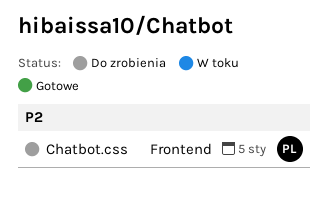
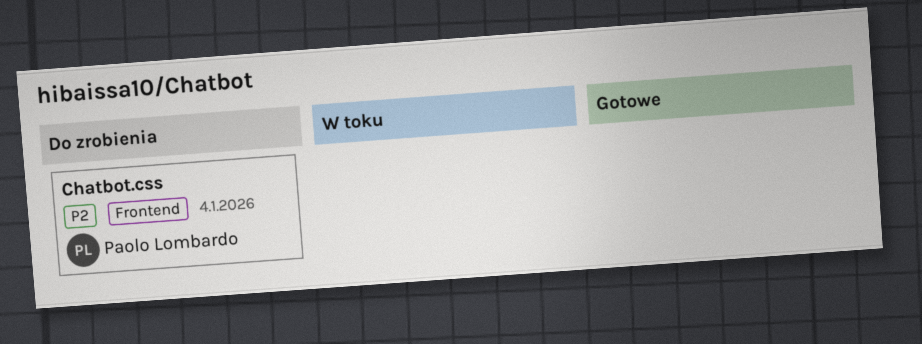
Chatbot.css, due: Jan 5 -> Jan 4

